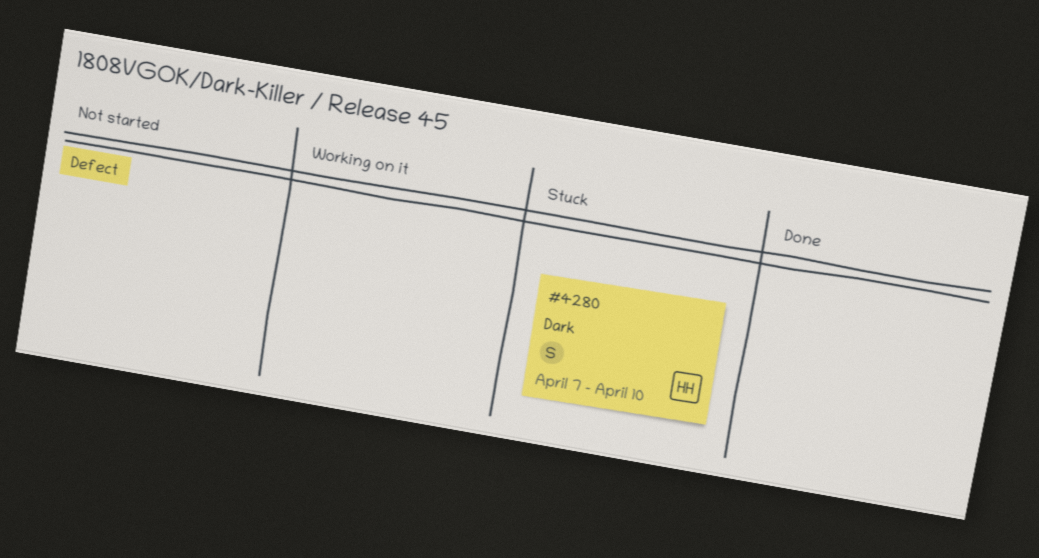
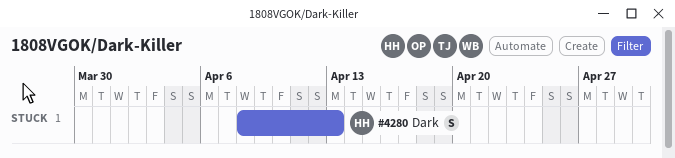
#4280, start: Apr 7 -> Apr 8
#4280, due: Apr 10 -> Apr 13

